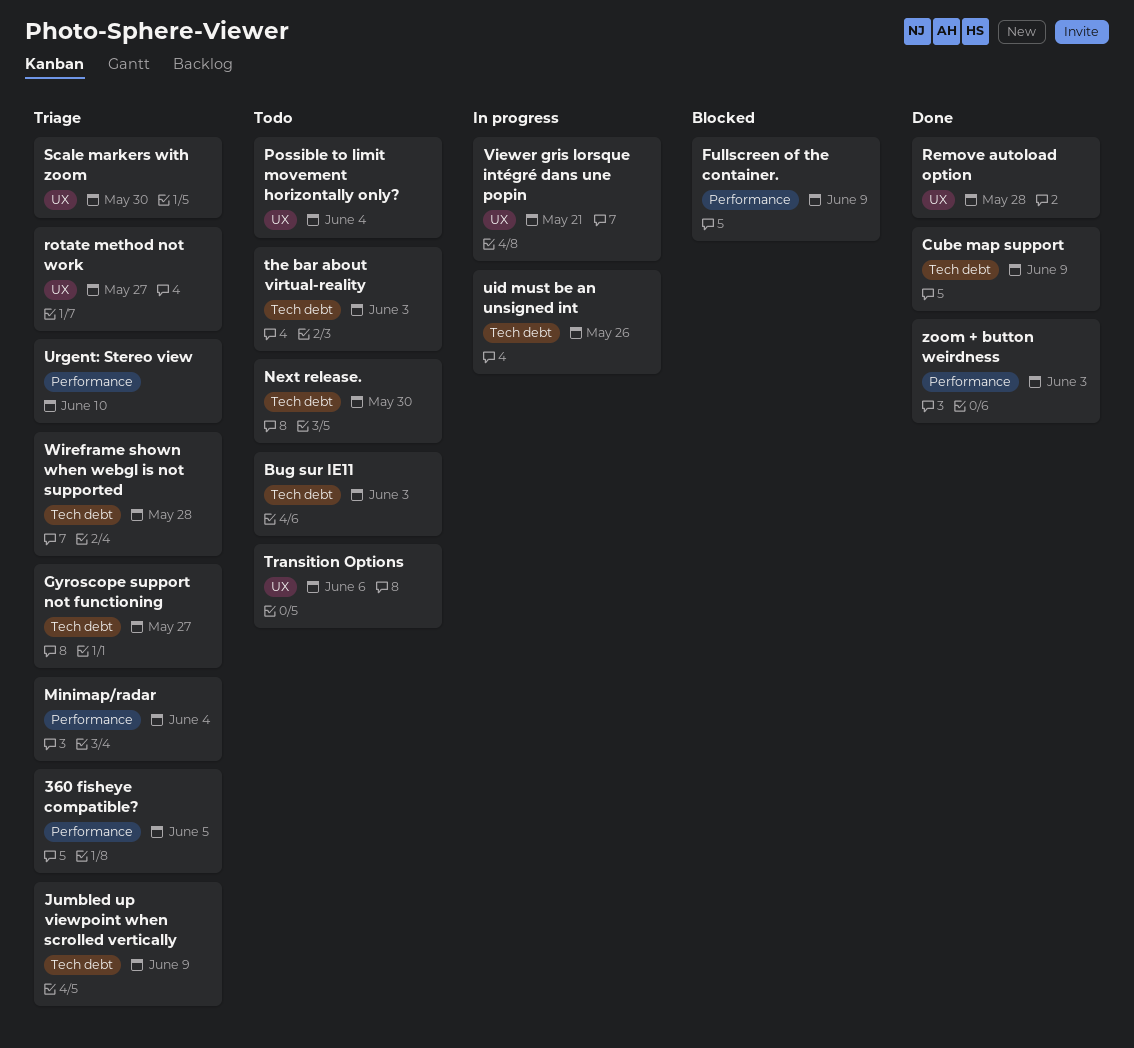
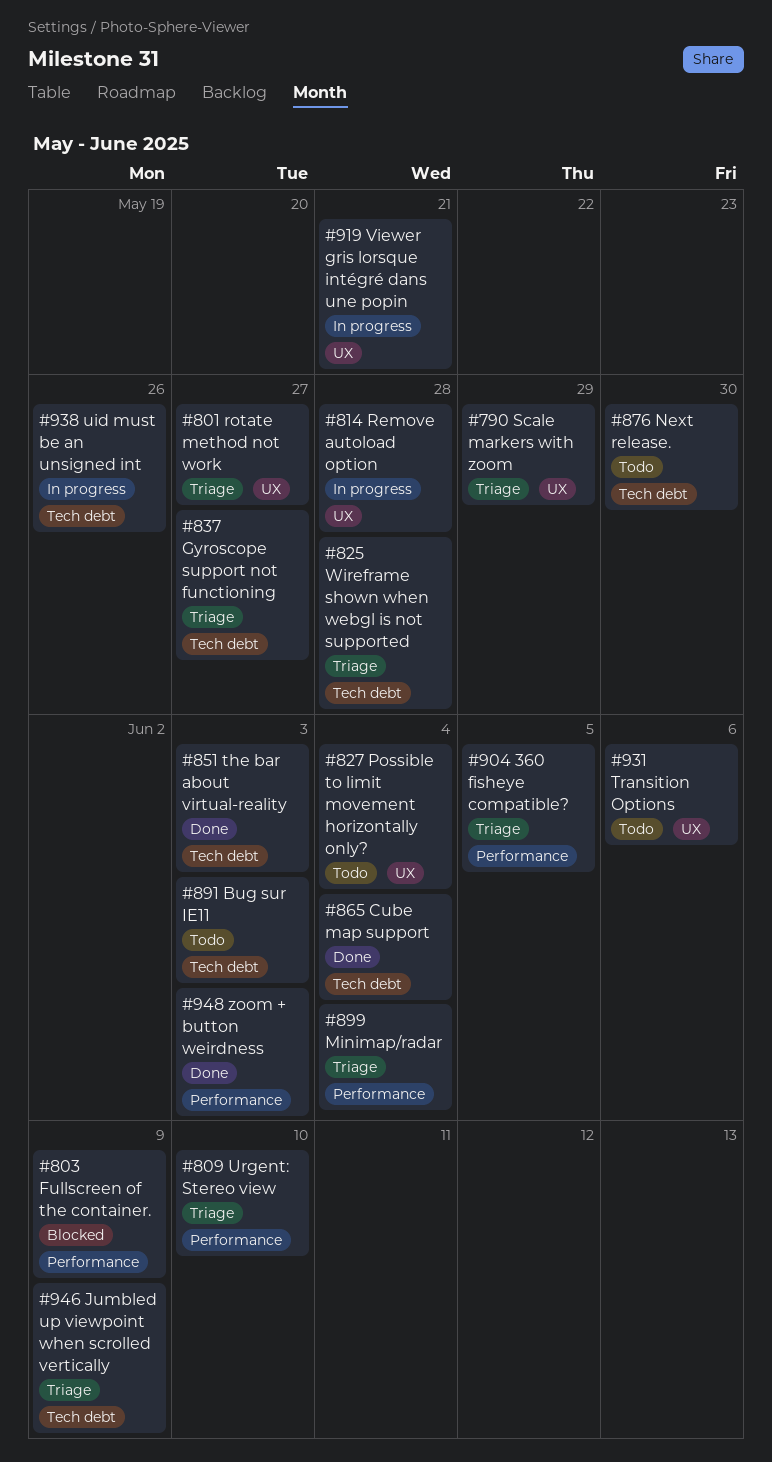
Cube map support, due: Jun 9 -> Jun 4
Remove autoload option, status: Done -> In progress
Scale markers with zoom, due: May 30 -> May 29
the bar about virtual-reality, status: Todo -> Done

